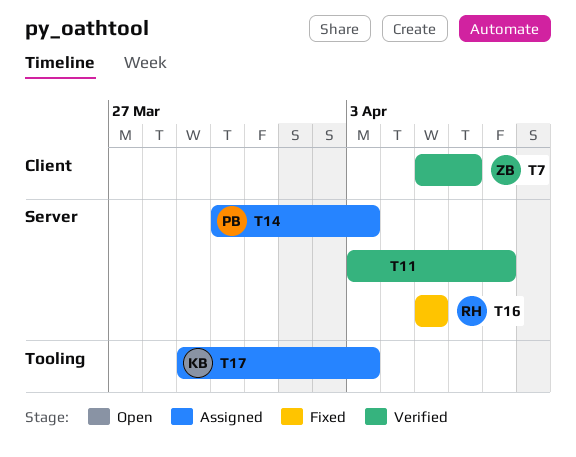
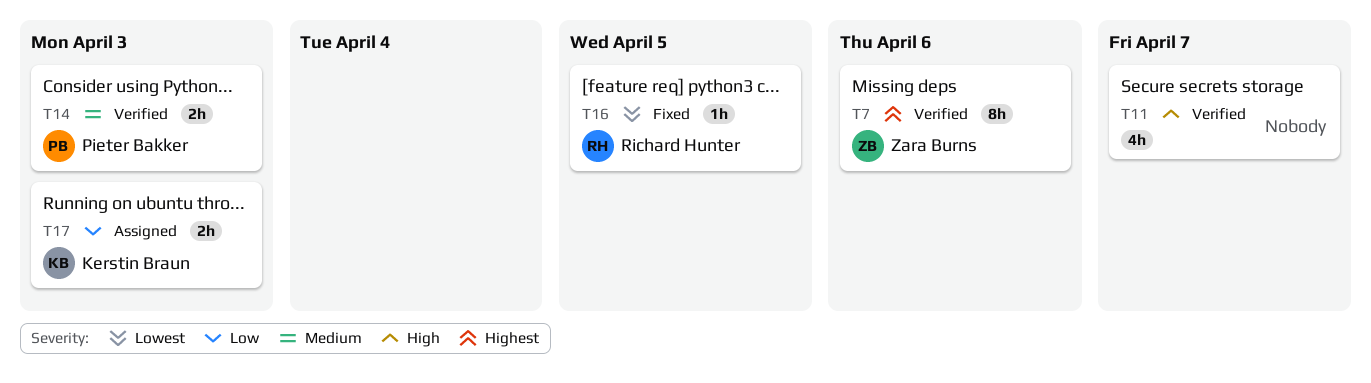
T14, status: Assigned -> Verified

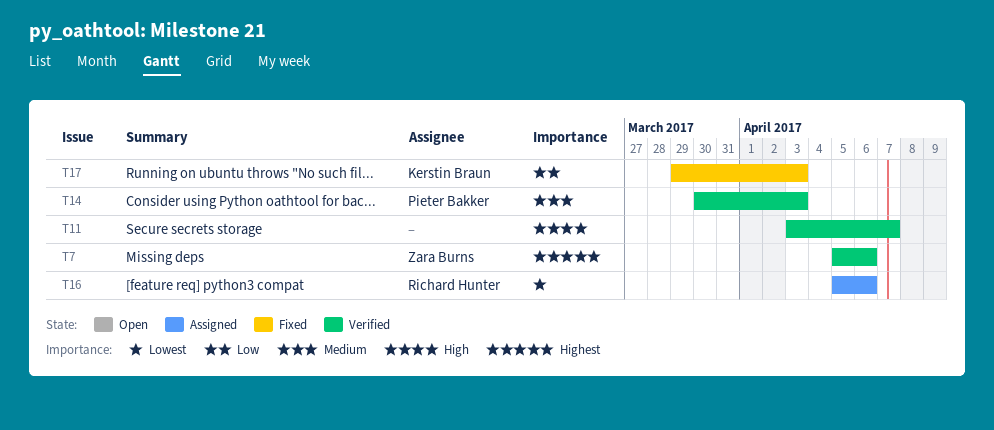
T16, status: Fixed -> Assigned
T16, due: Apr 5 -> Apr 6
T17, status: Assigned -> Fixed

